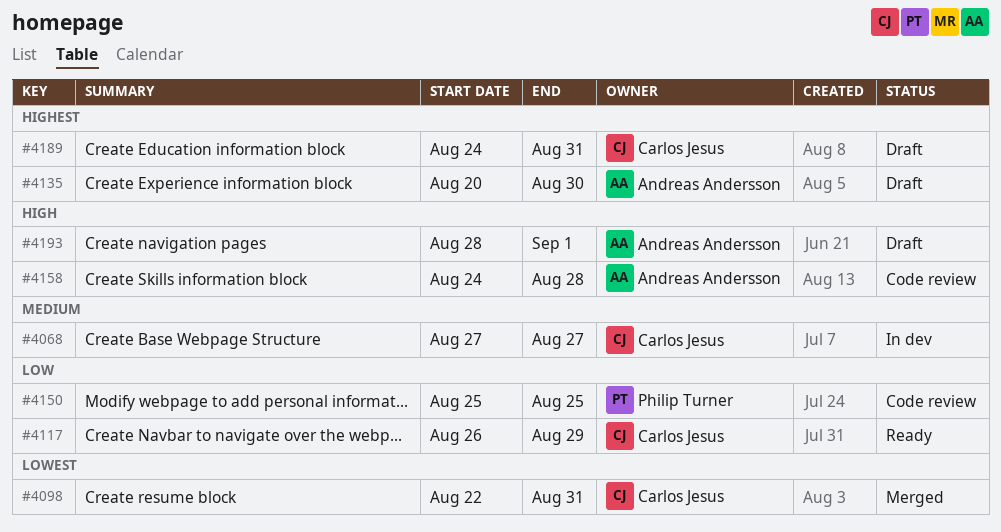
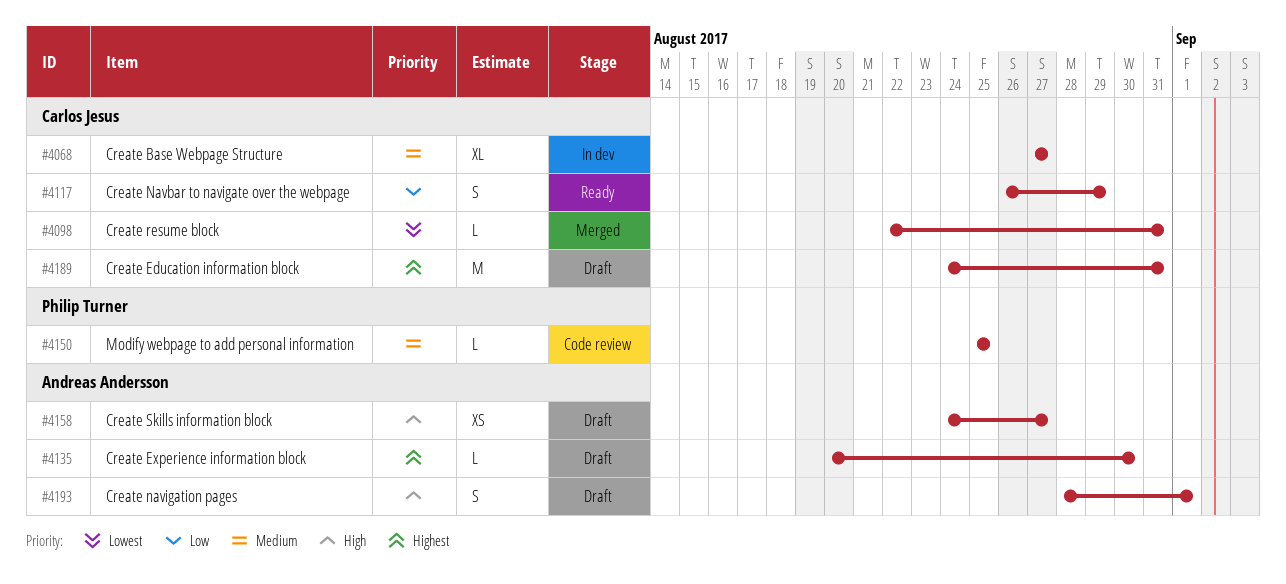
#4150, priority: Low -> Medium
#4158, status: Code review -> Draft
#4158, due: Aug 28 -> Aug 27

